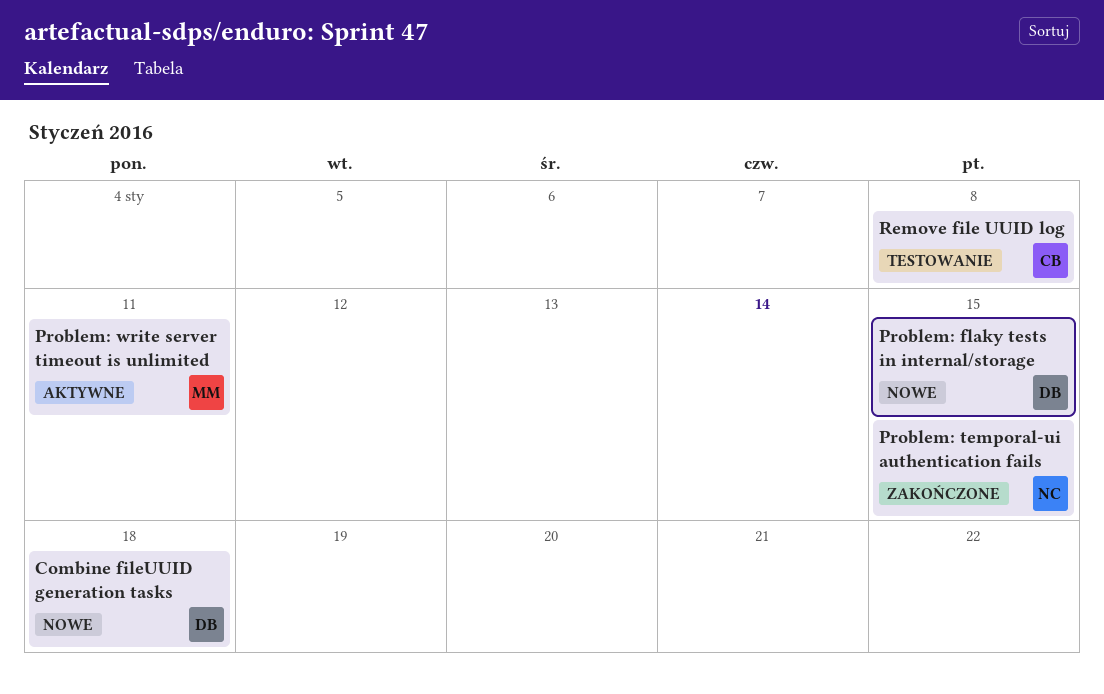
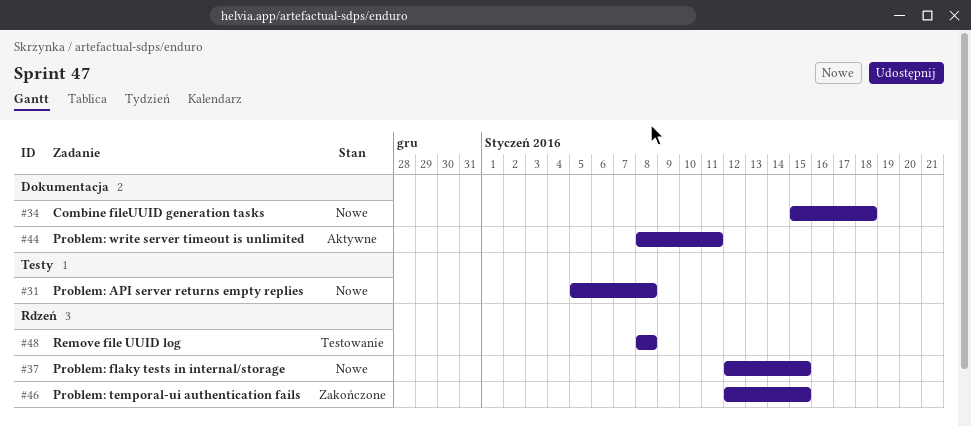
Problem: API server returns empty replies: none -> present

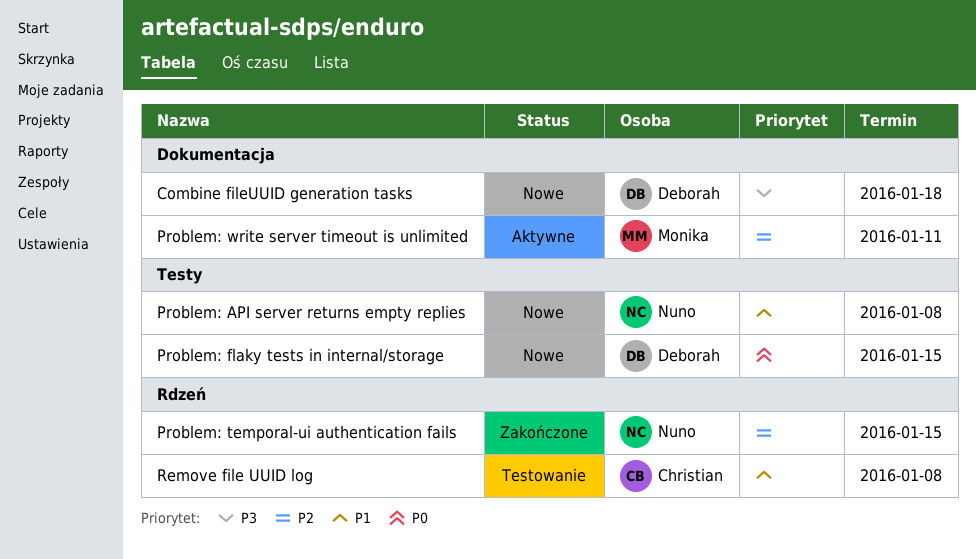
Problem: flaky tests in internal/storage, label: Rdzeń -> Testy

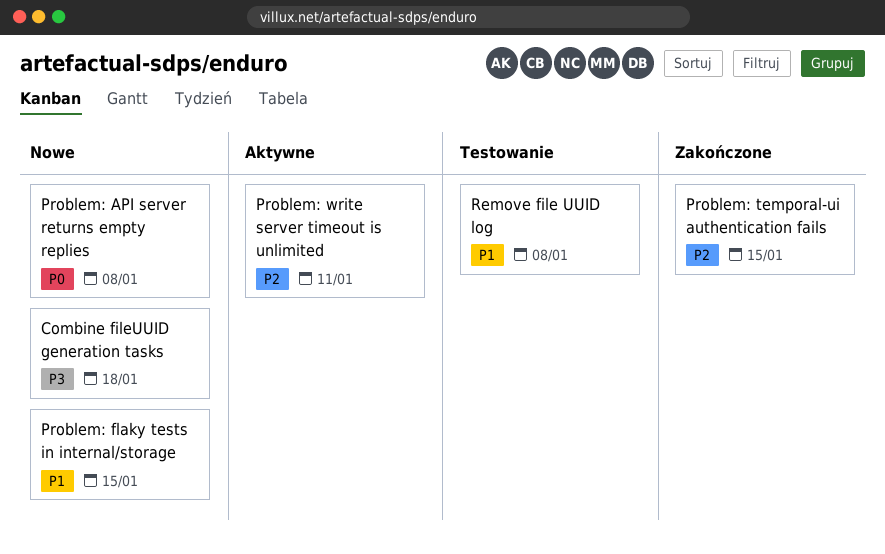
Problem: API server returns empty replies, priority: P1 -> P0
Problem: flaky tests in internal/storage, priority: P0 -> P1

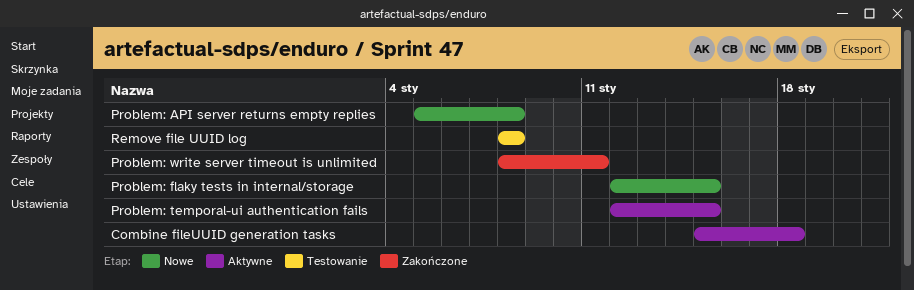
Combine fileUUID generation tasks, status: Nowe -> Aktywne
Problem: temporal-ui authentication fails, status: Zakończone -> Aktywne
Problem: write server timeout is unlimited, status: Aktywne -> Zakończone

